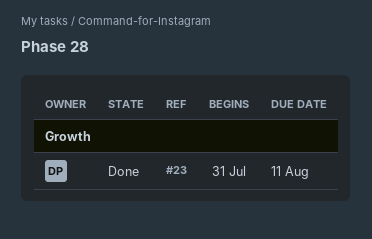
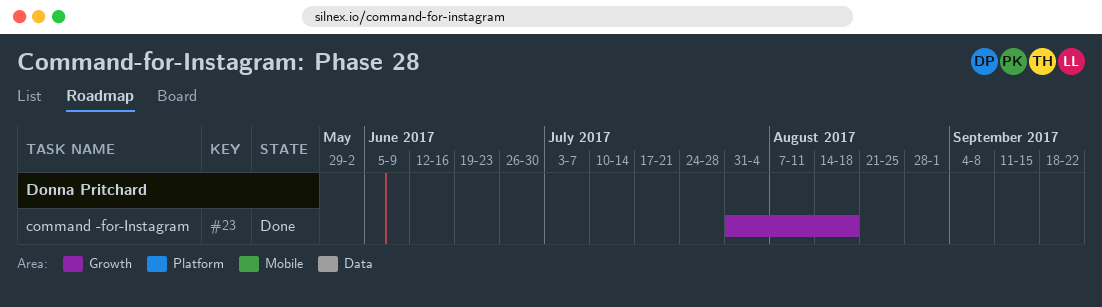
#23, due: Aug 11 -> Aug 18

